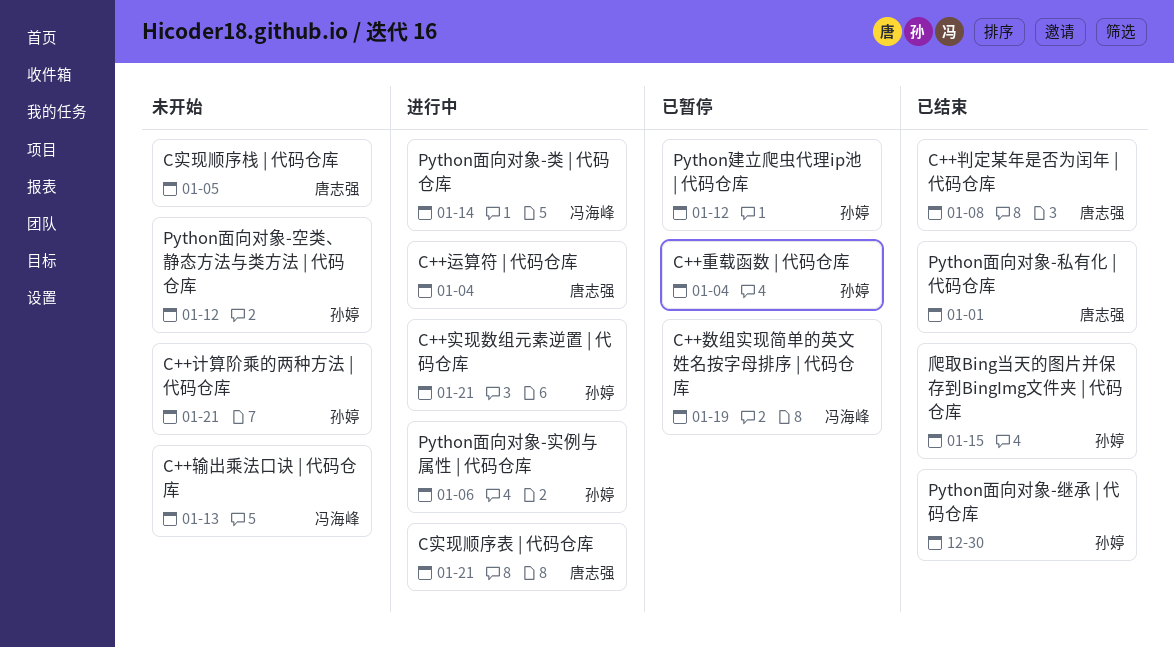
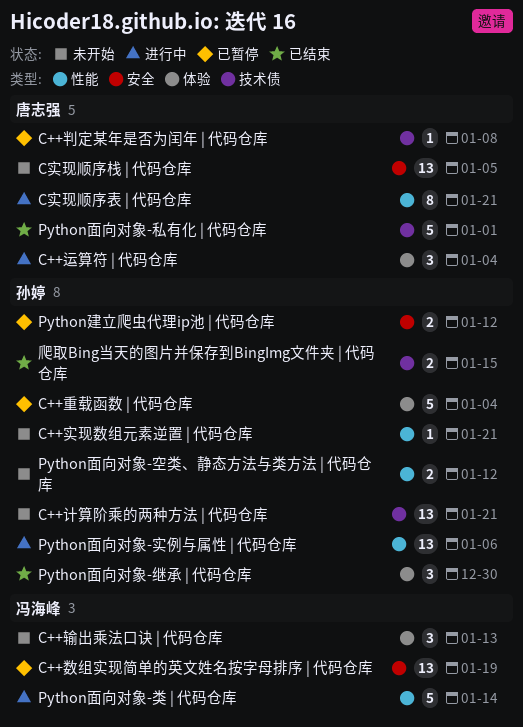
C++判定某年是否为闰年 | 代码仓库, status: 已结束 -> 已暂停
C++实现数组元素逆置 | 代码仓库, status: 进行中 -> 未开始

